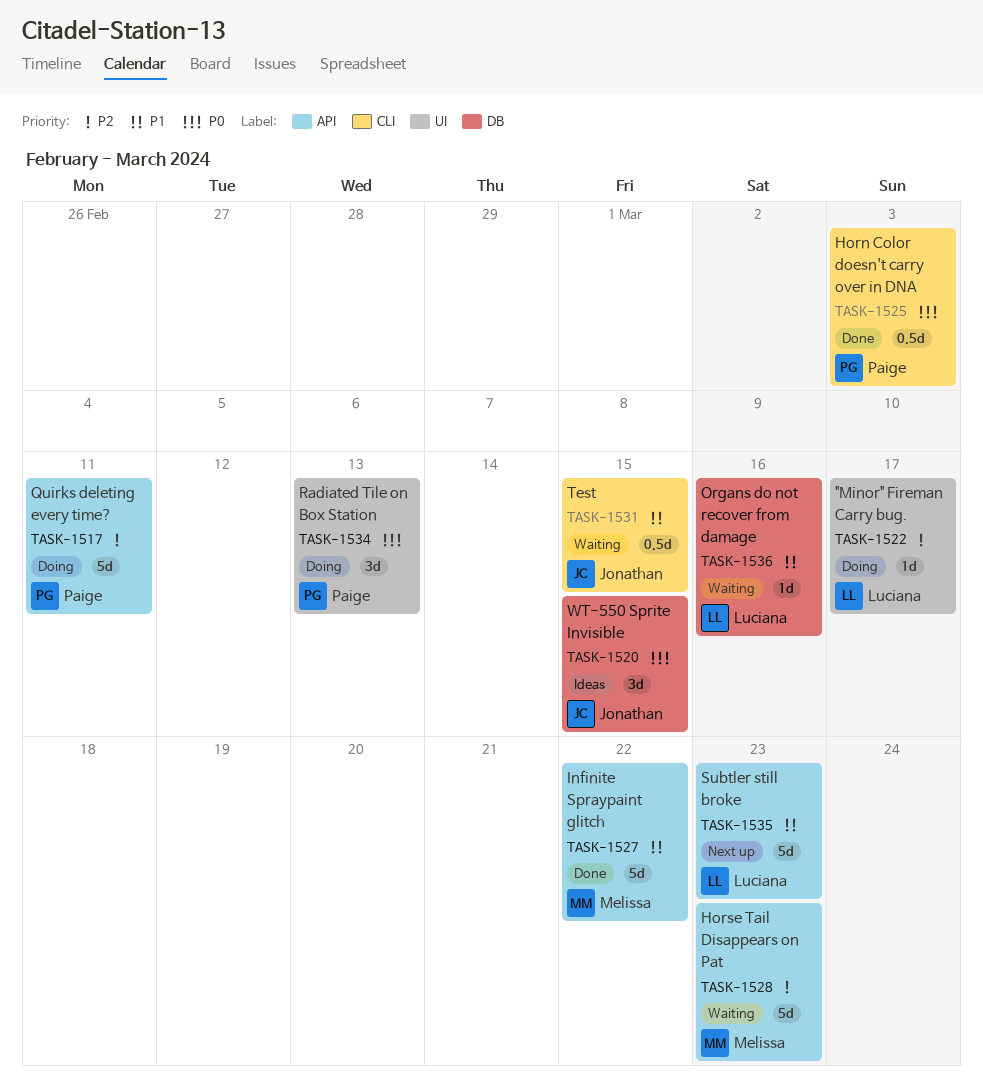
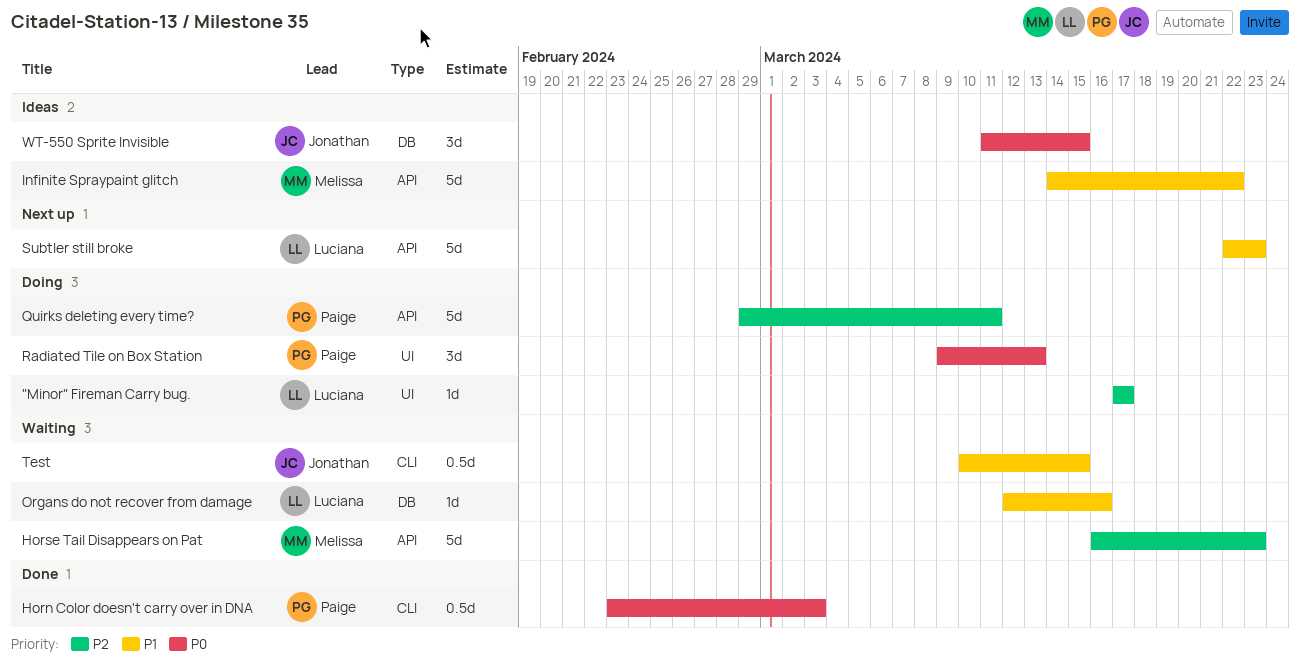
Infinite Spraypaint glitch, status: Done -> Ideas

